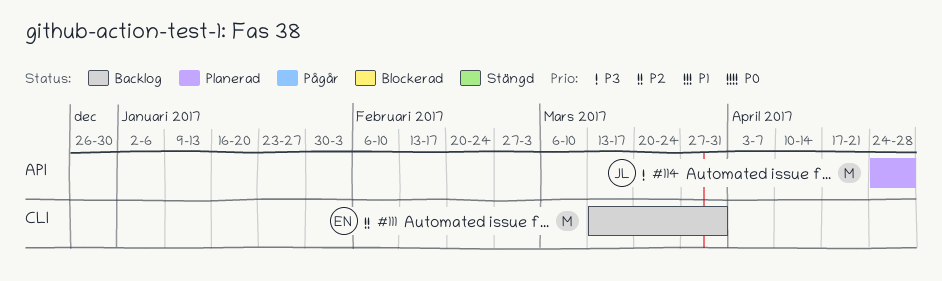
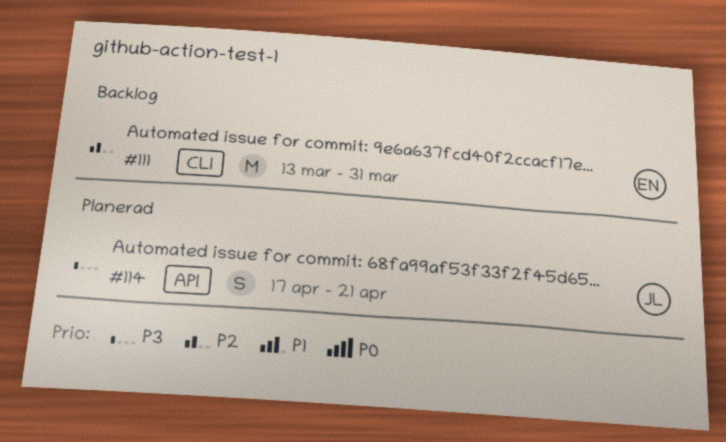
#114, estimate: M -> S
#114, start: Apr 24 -> Apr 17
#114, due: Apr 28 -> Apr 21

